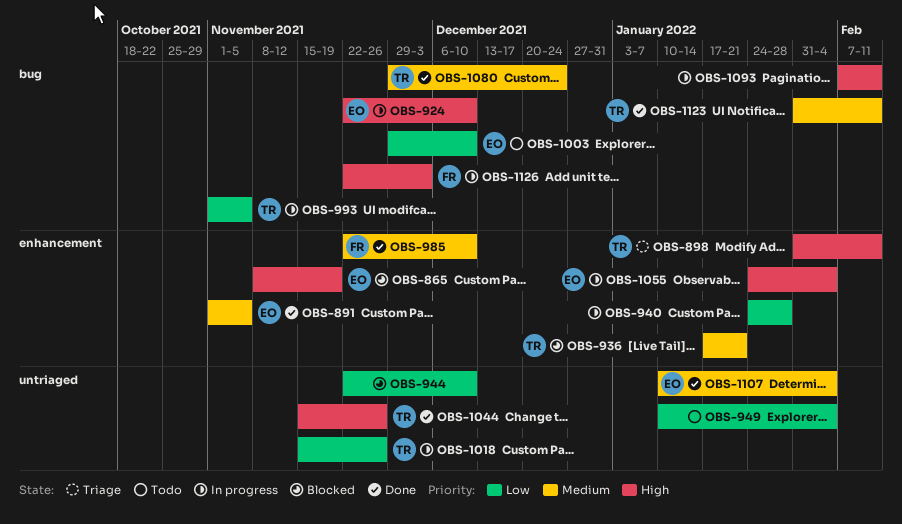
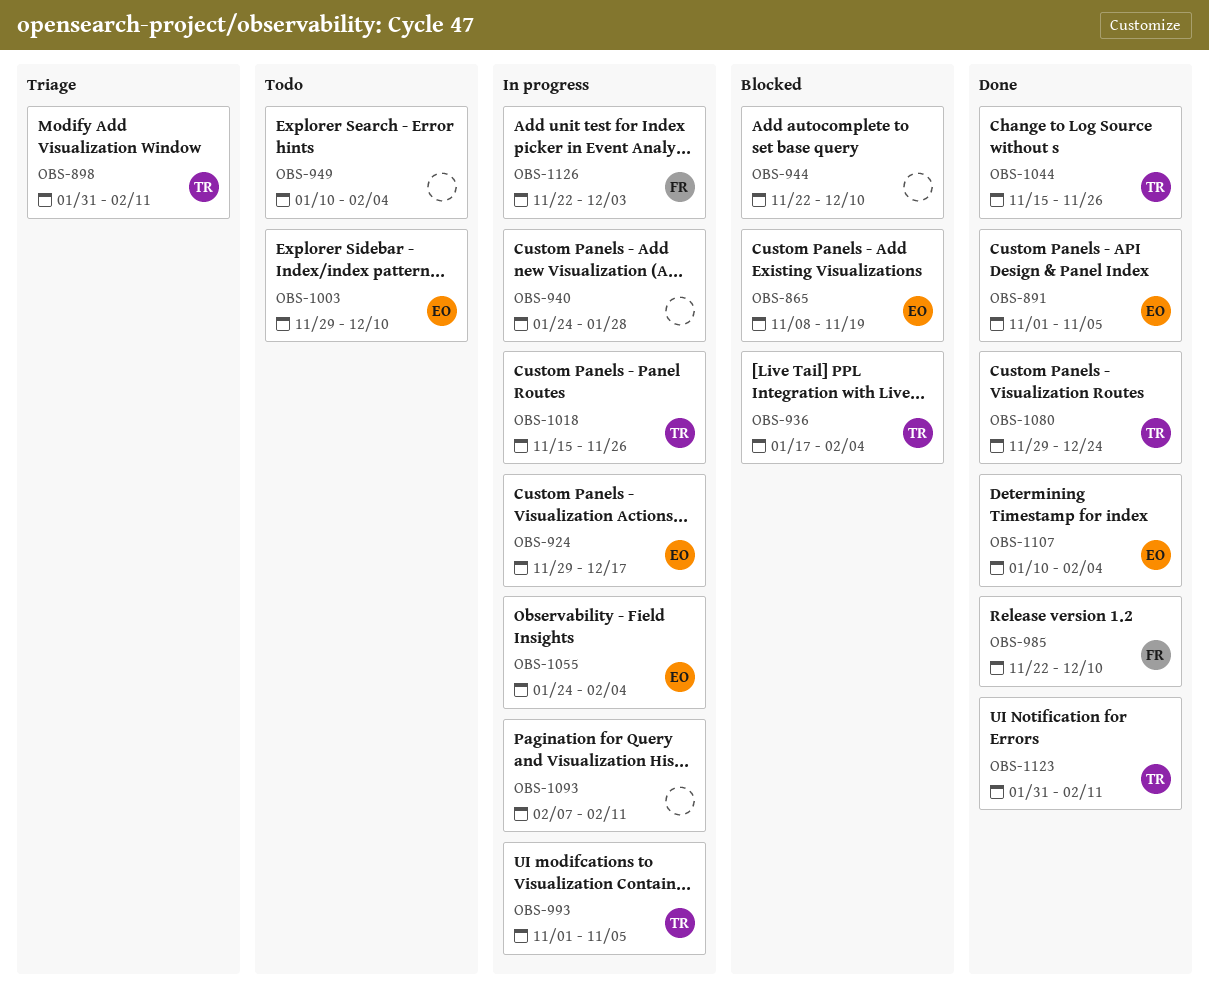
OBS-924, start: Nov 22 -> Nov 29
OBS-924, due: Dec 10 -> Dec 17
OBS-936, due: Jan 21 -> Feb 4

